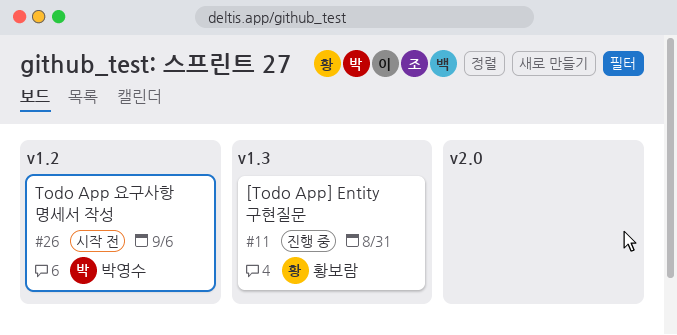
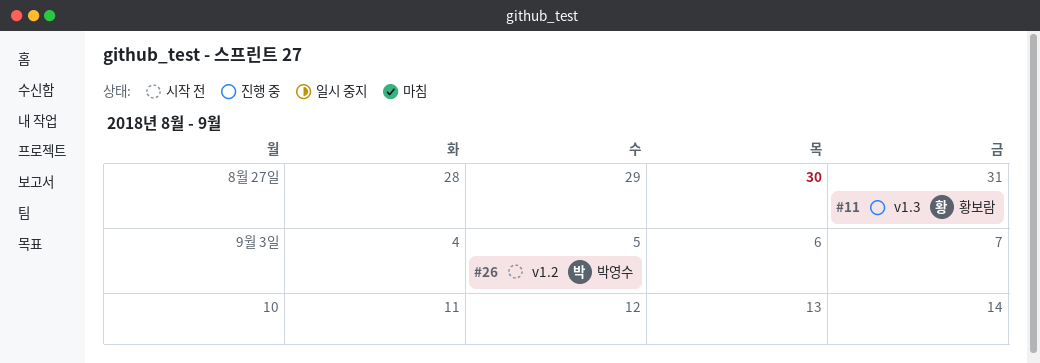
#26, due: Sep 6 -> Sep 5

